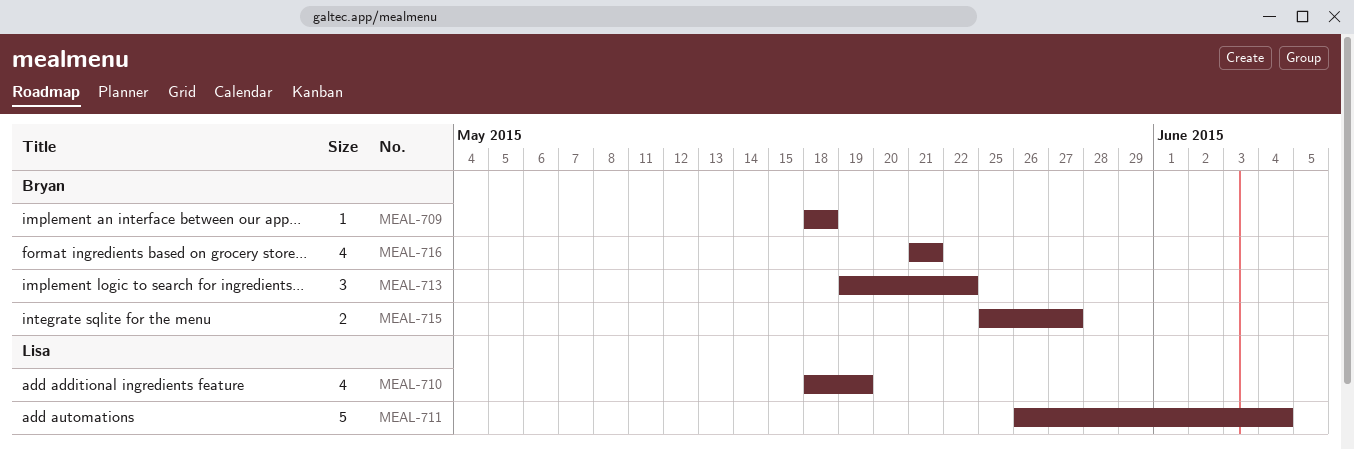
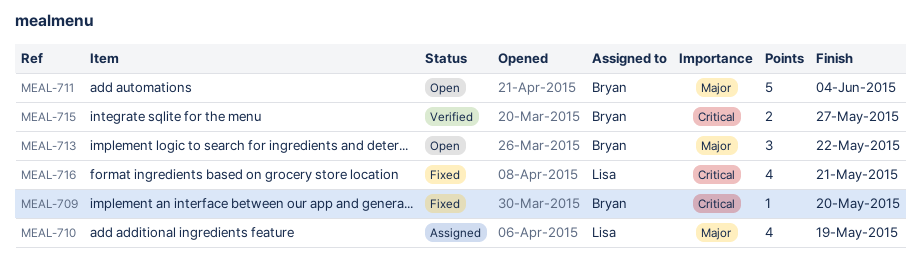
MEAL-709, due: May 18 -> May 20
MEAL-711, owner: Lisa -> Bryan
MEAL-716, owner: Bryan -> Lisa

